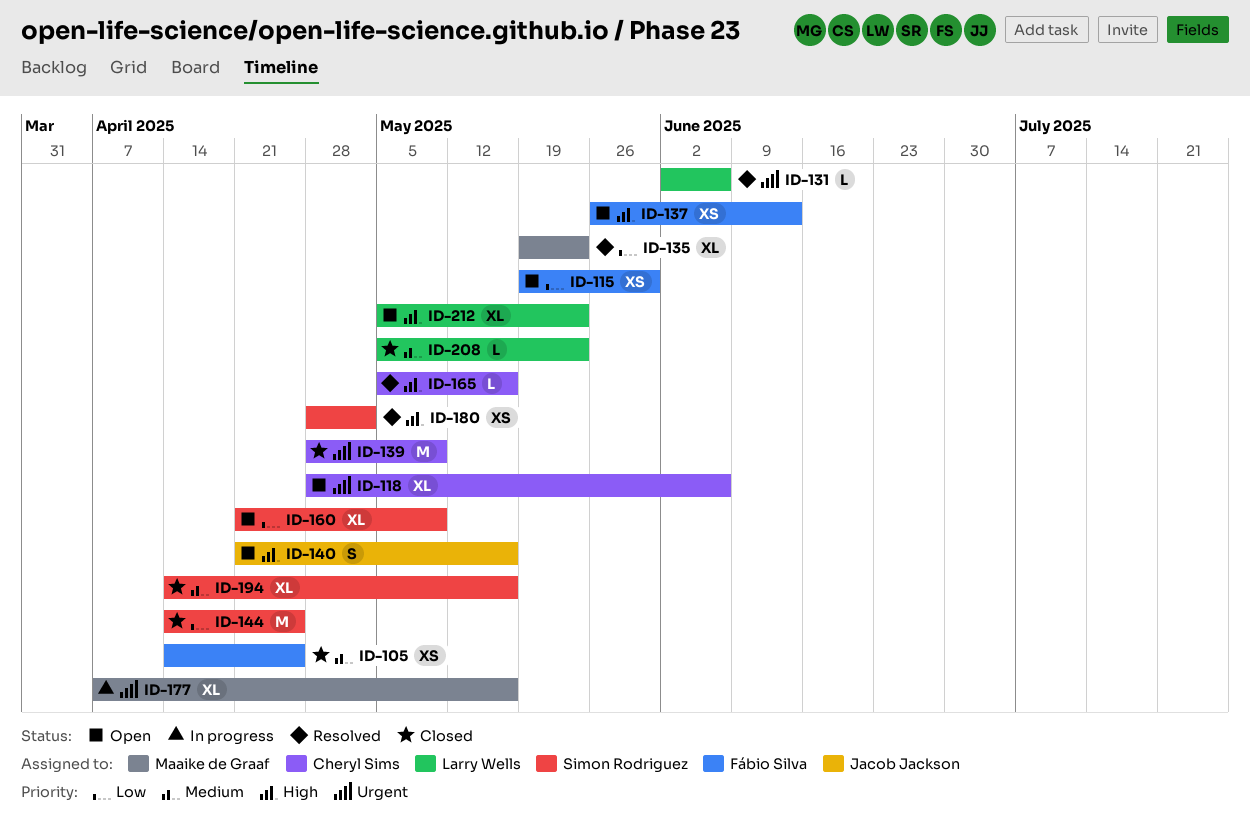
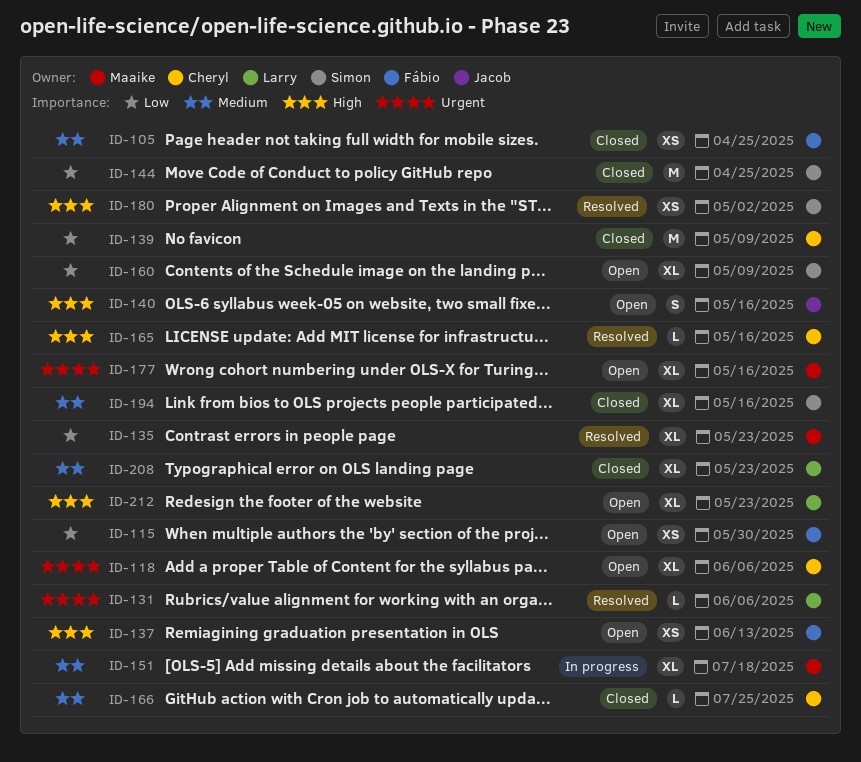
ID-139, priority: Urgent -> Low
ID-151: none -> present
ID-166: none -> present
ID-177, status: In progress -> Open
ID-208, estimate: L -> XL

